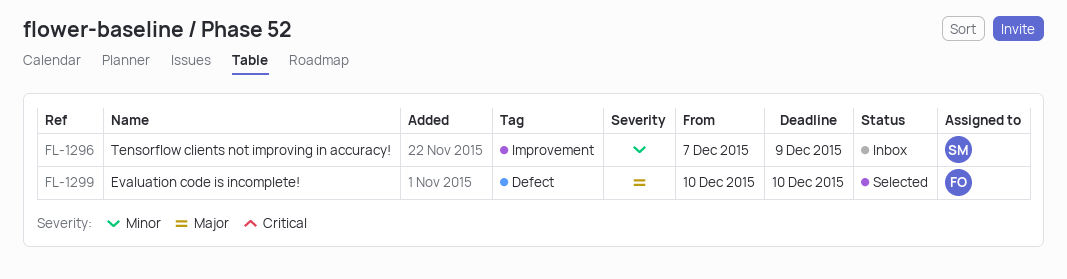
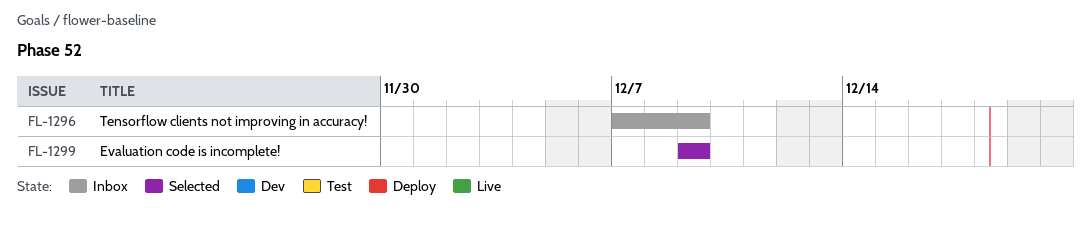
FL-1299, start: Dec 10 -> Dec 9
FL-1299, due: Dec 10 -> Dec 9

